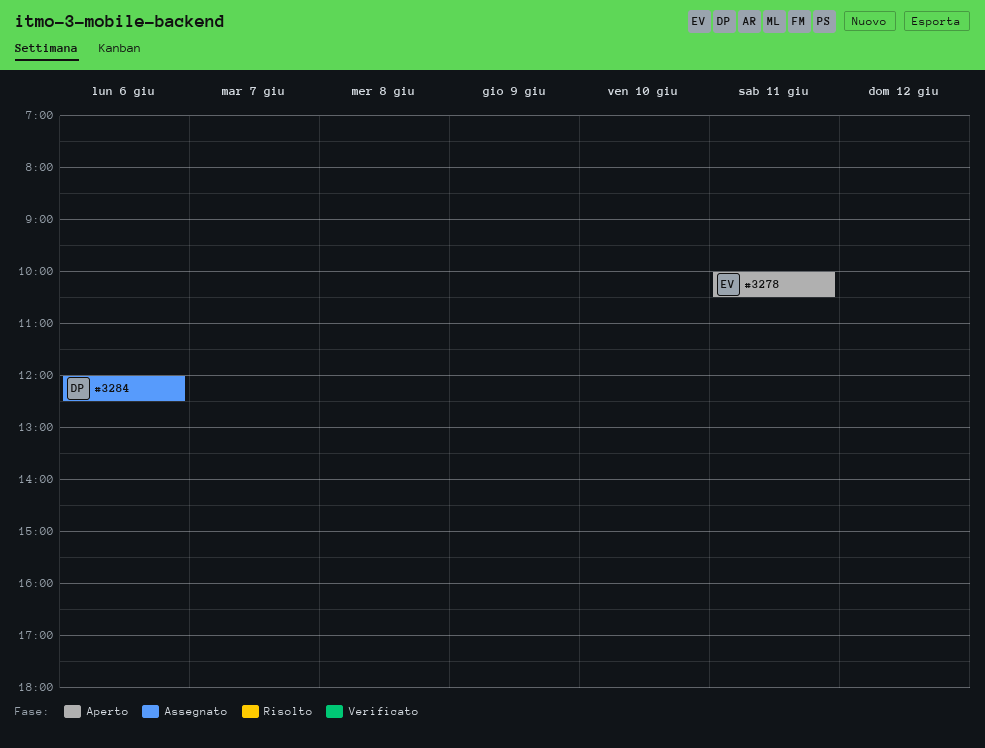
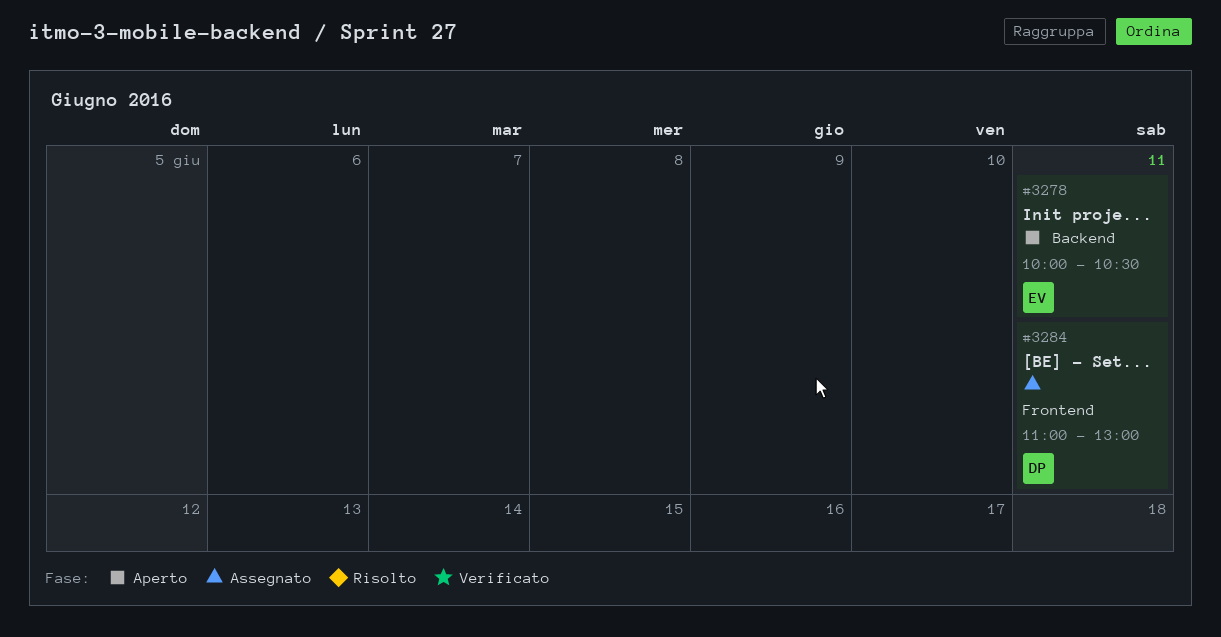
#3284, day: Jun 6 -> Jun 11
#3284, begins: 12:00 -> 11:00
#3284, ends: 12:30 -> 13:00

